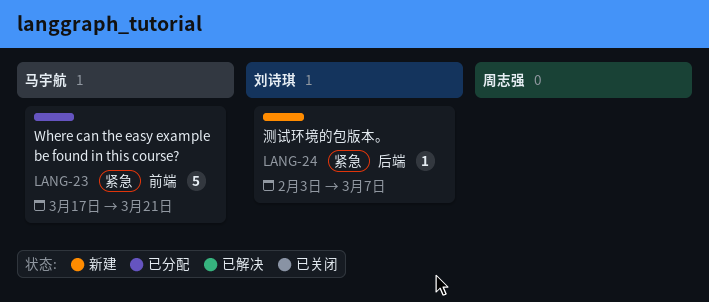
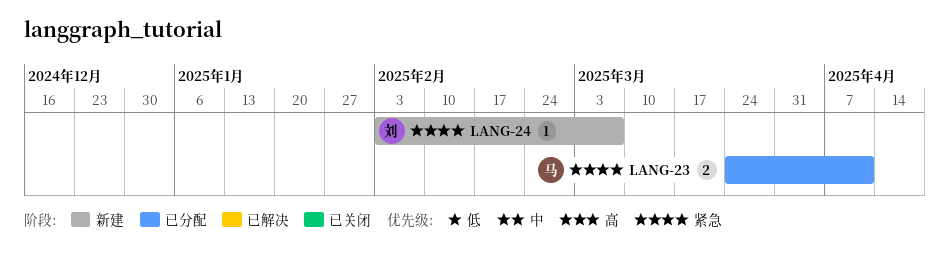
LANG-23, estimate: 5 -> 2
LANG-23, start: Mar 17 -> Mar 24
LANG-23, due: Mar 21 -> Apr 11

